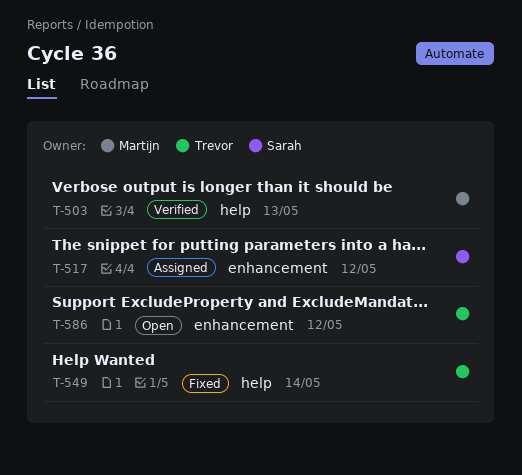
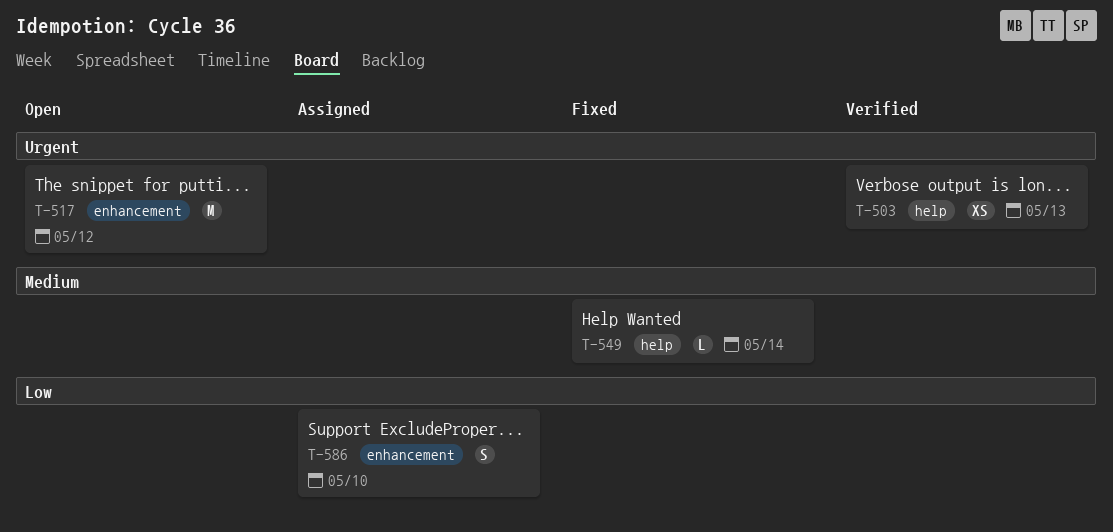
T-517, status: Assigned -> Open
T-586, status: Open -> Assigned
T-586, due: May 12 -> May 10

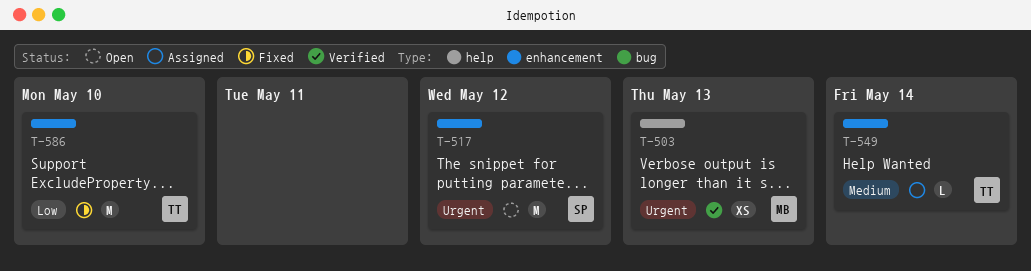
T-549, status: Fixed -> Assigned
T-549, label: help -> enhancement
T-586, status: Assigned -> Fixed
T-586, estimate: S -> M

